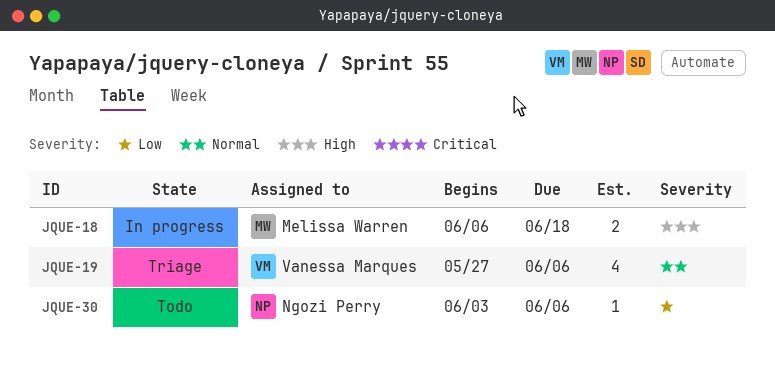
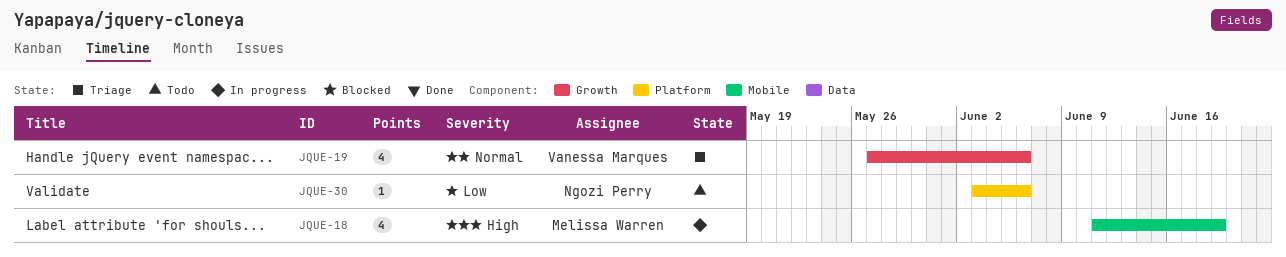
JQUE-18, estimate: 2 -> 4
JQUE-18, start: Jun 6 -> Jun 11
JQUE-18, due: Jun 18 -> Jun 19

